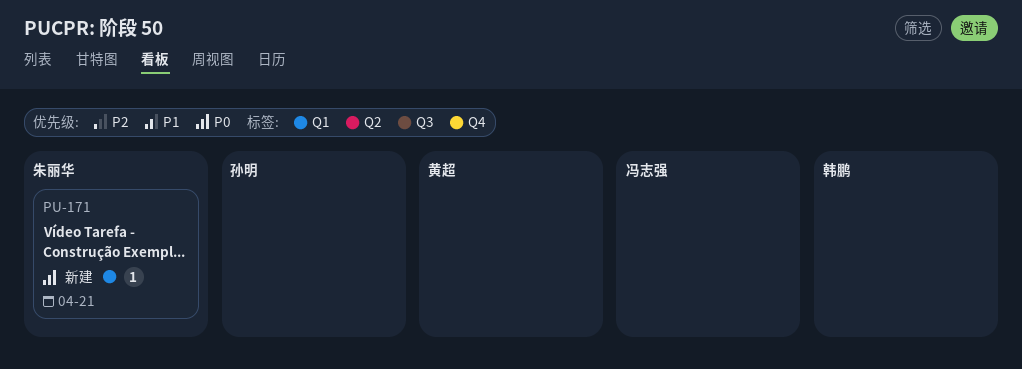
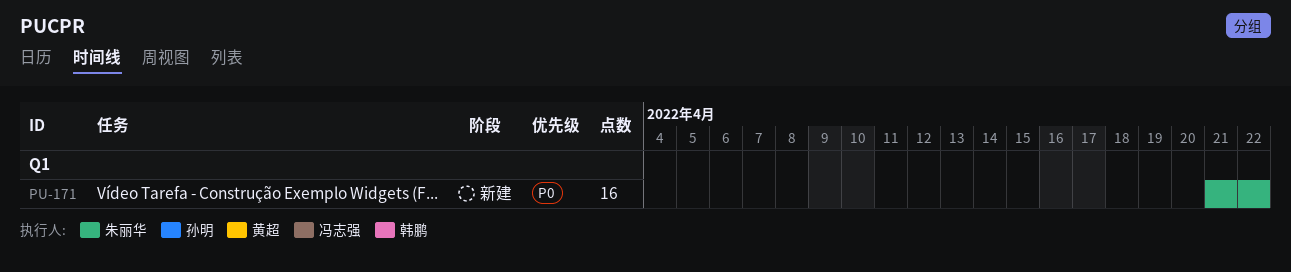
PU-171, estimate: 1 -> 16
PU-171, due: Apr 21 -> Apr 22

